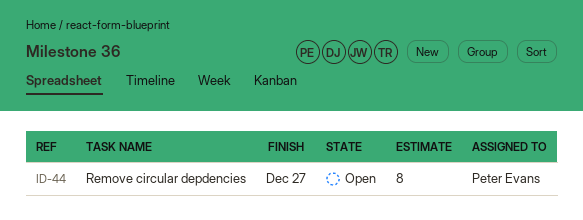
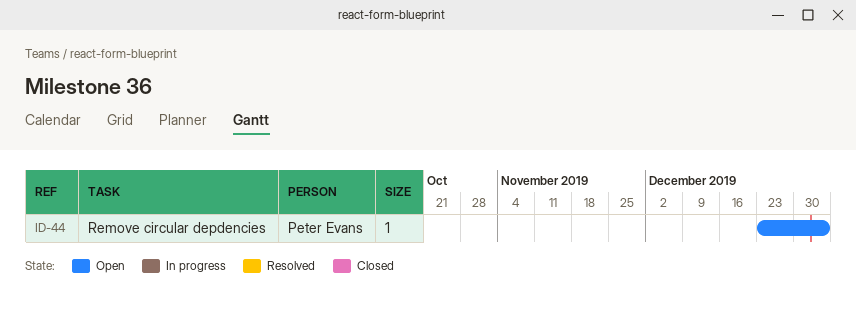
ID-44, estimate: 8 -> 1
ID-44, due: Dec 27 -> Jan 3

